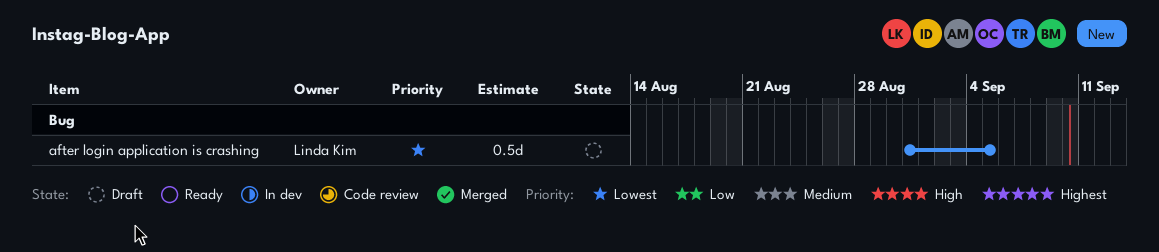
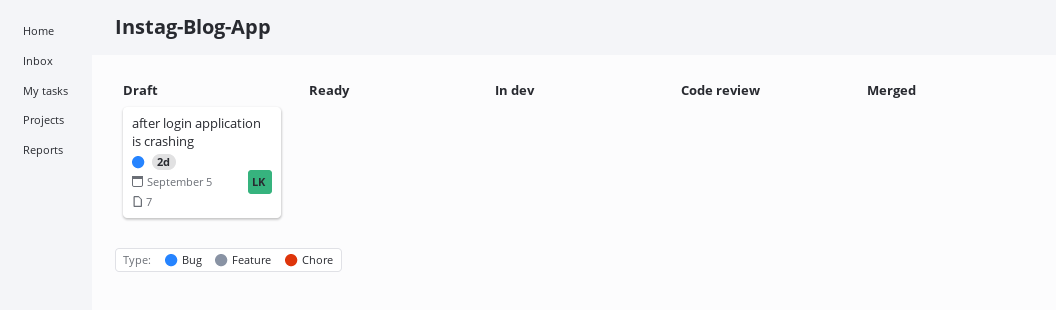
after login application is crashing, estimate: 0.5d -> 2d

